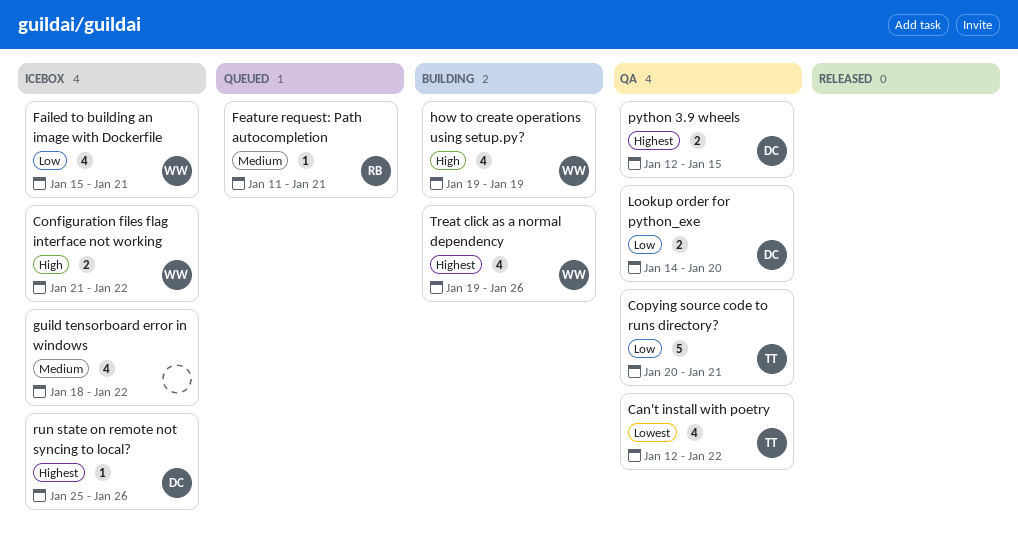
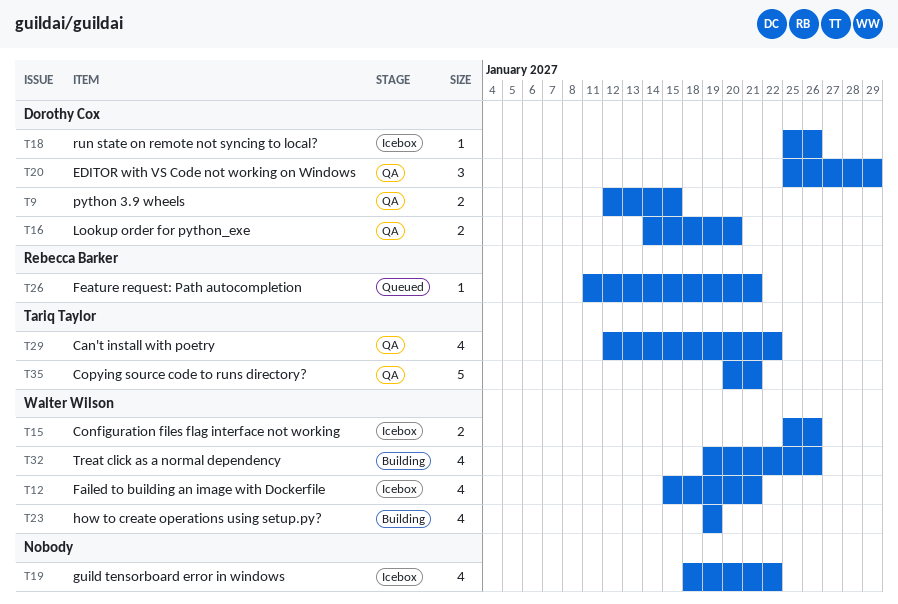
Configuration files flag interface not working, start: Jan 21 -> Jan 25
Configuration files flag interface not working, due: Jan 22 -> Jan 26
EDITOR with VS Code not working on Windows: none -> present

